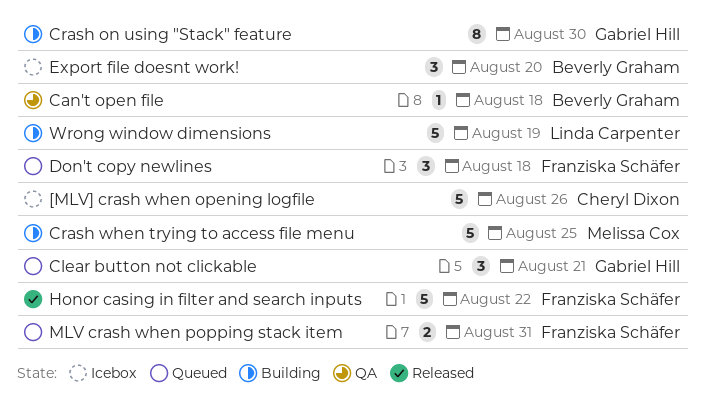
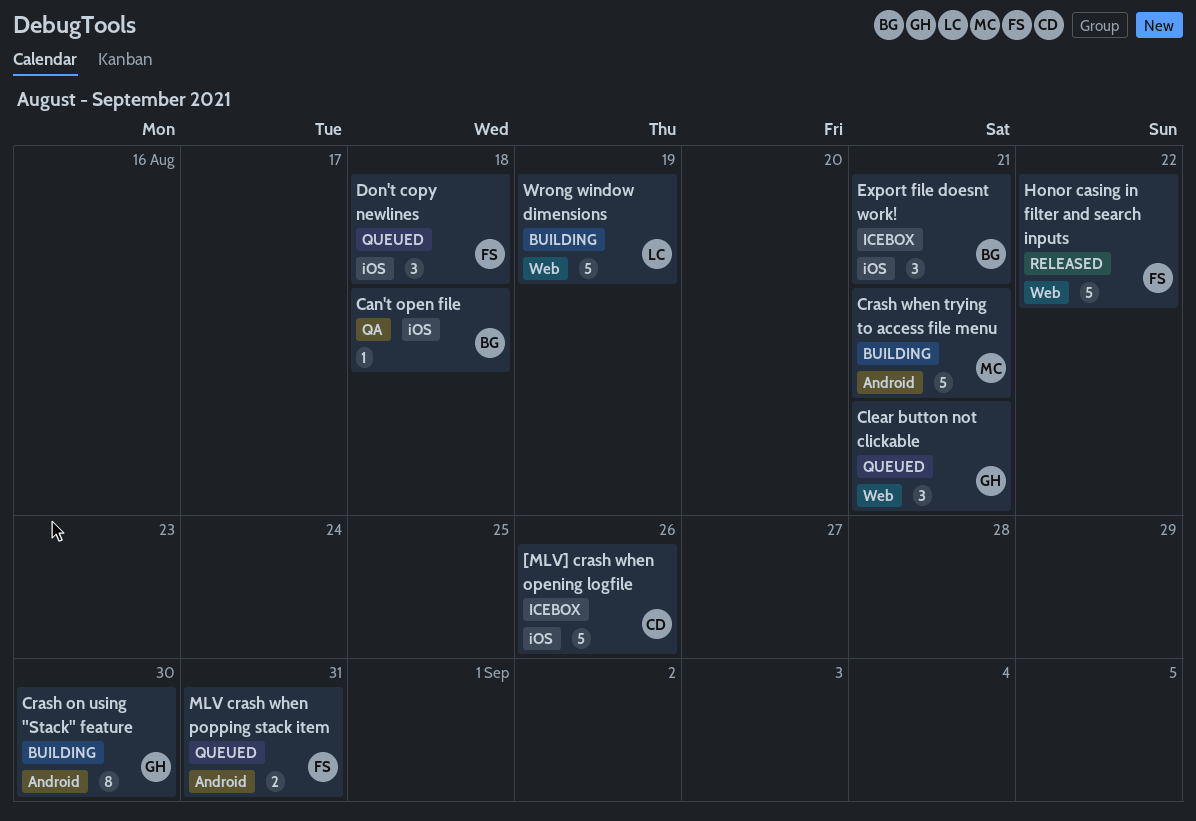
Crash when trying to access file menu, due: Aug 25 -> Aug 21
Export file doesnt work!, due: Aug 20 -> Aug 21

